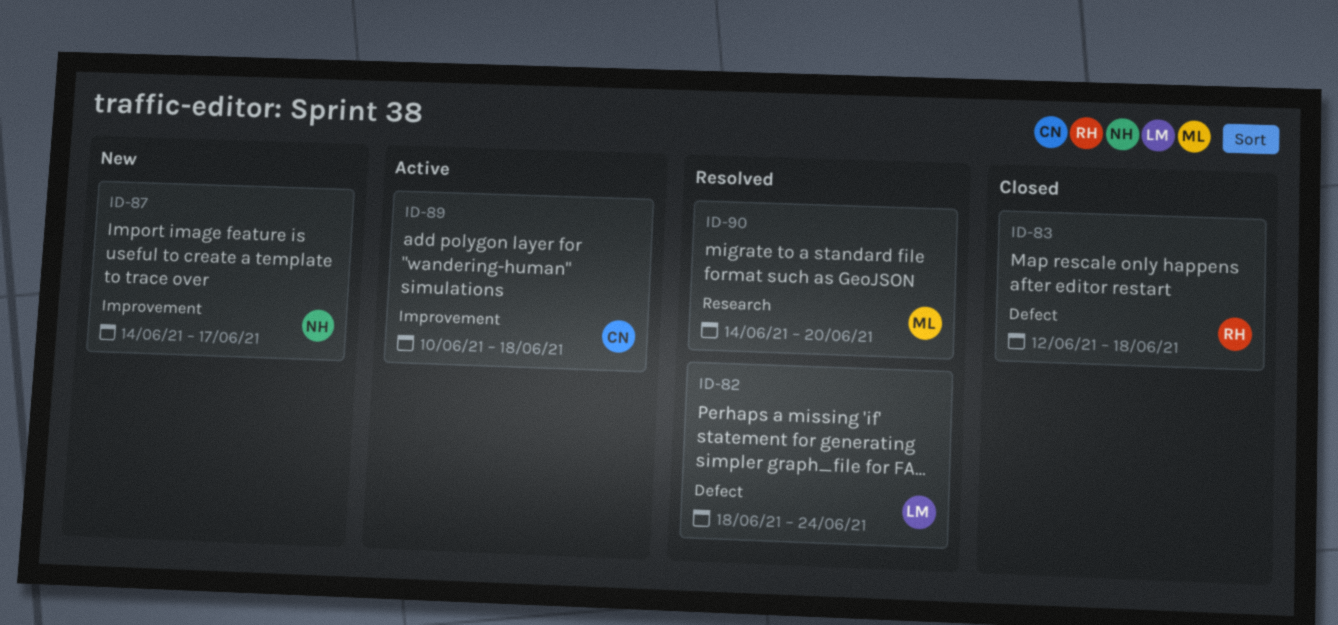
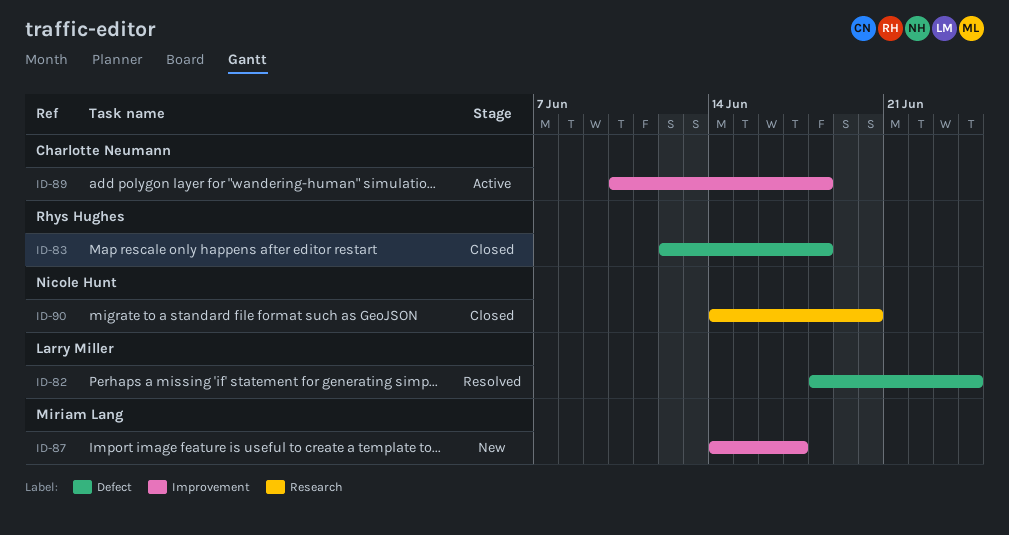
ID-87, owner: Nicole Hunt -> Miriam Lang
ID-90, status: Resolved -> Closed
ID-90, owner: Miriam Lang -> Nicole Hunt

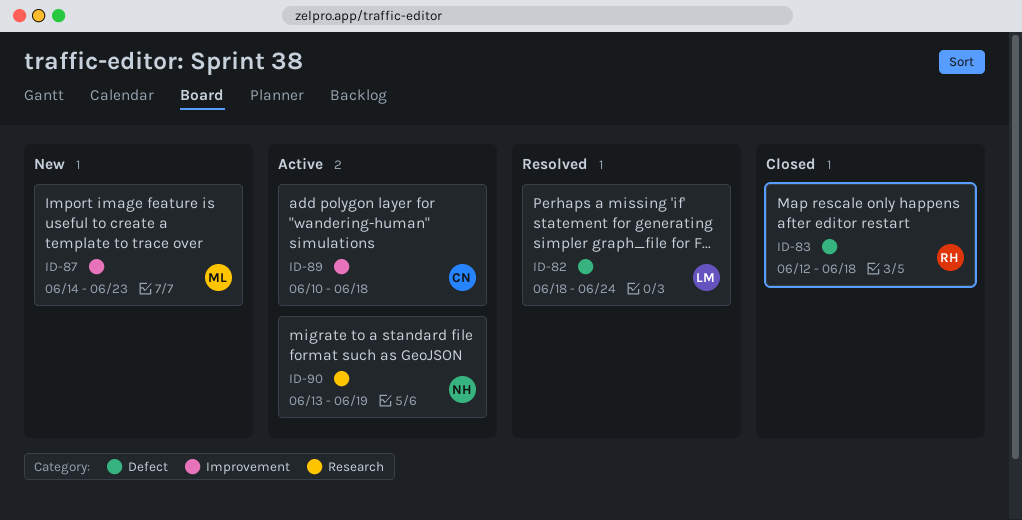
ID-87, due: Jun 17 -> Jun 23
ID-90, status: Closed -> Active
ID-90, start: Jun 14 -> Jun 13
ID-90, due: Jun 20 -> Jun 19

